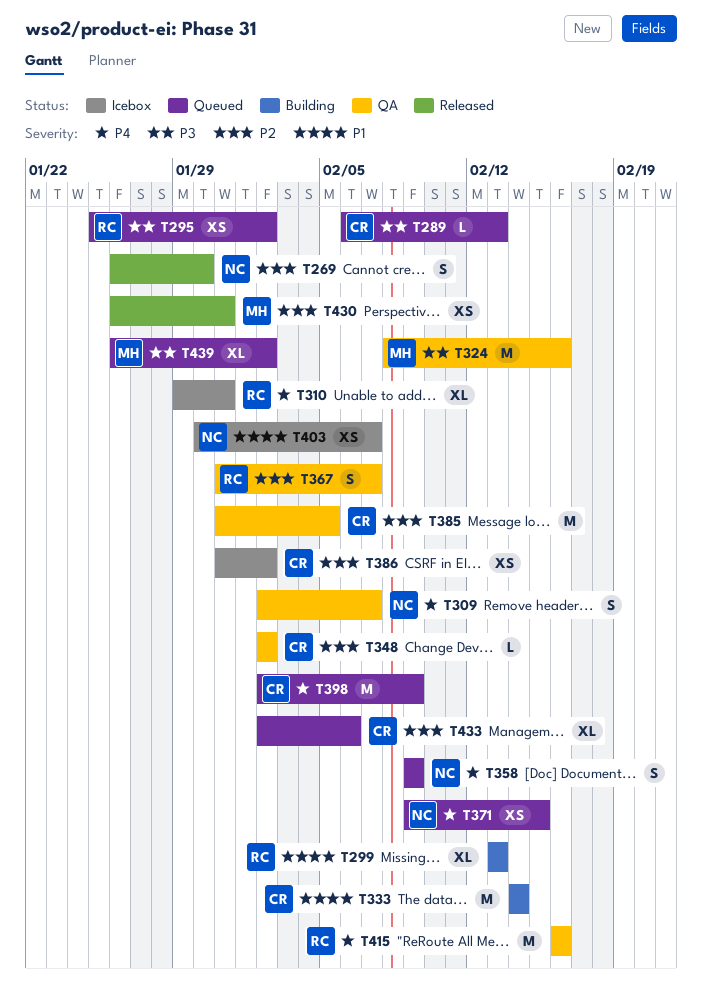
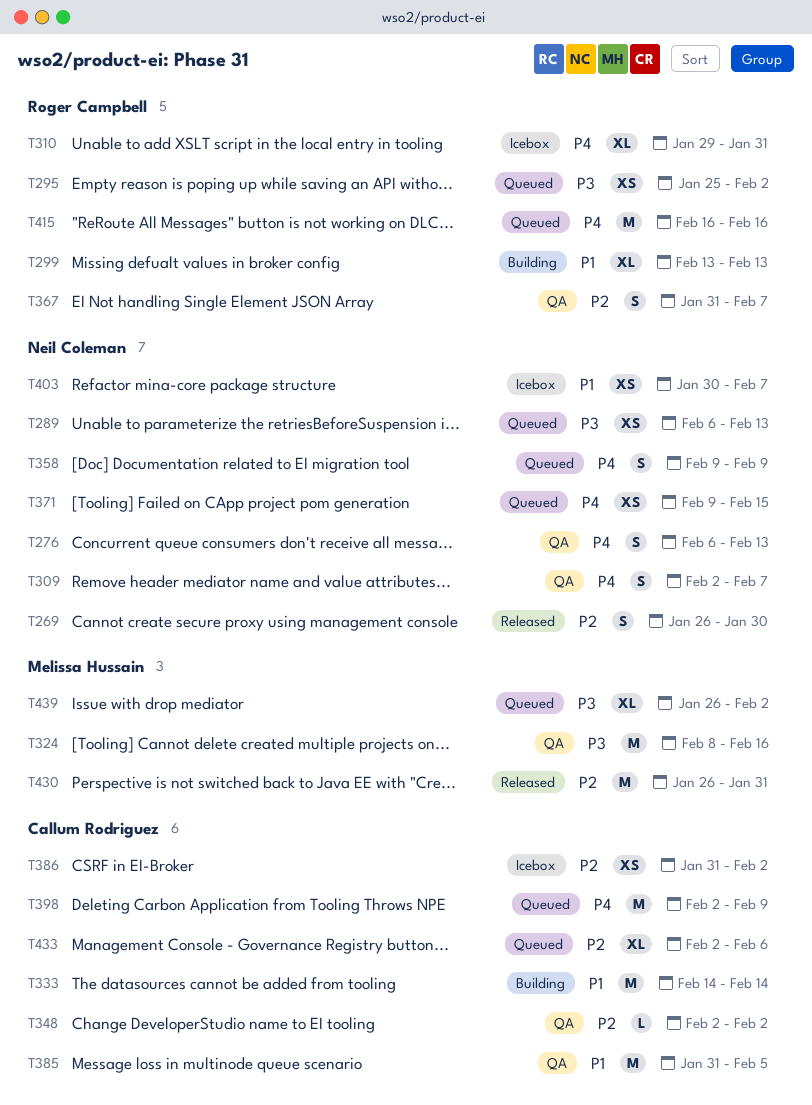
T276: none -> present
T289, owner: Callum Rodriguez -> Neil Coleman
T289, estimate: L -> XS
T385, priority: P2 -> P1
T415, status: QA -> Queued
T430, estimate: XS -> M

